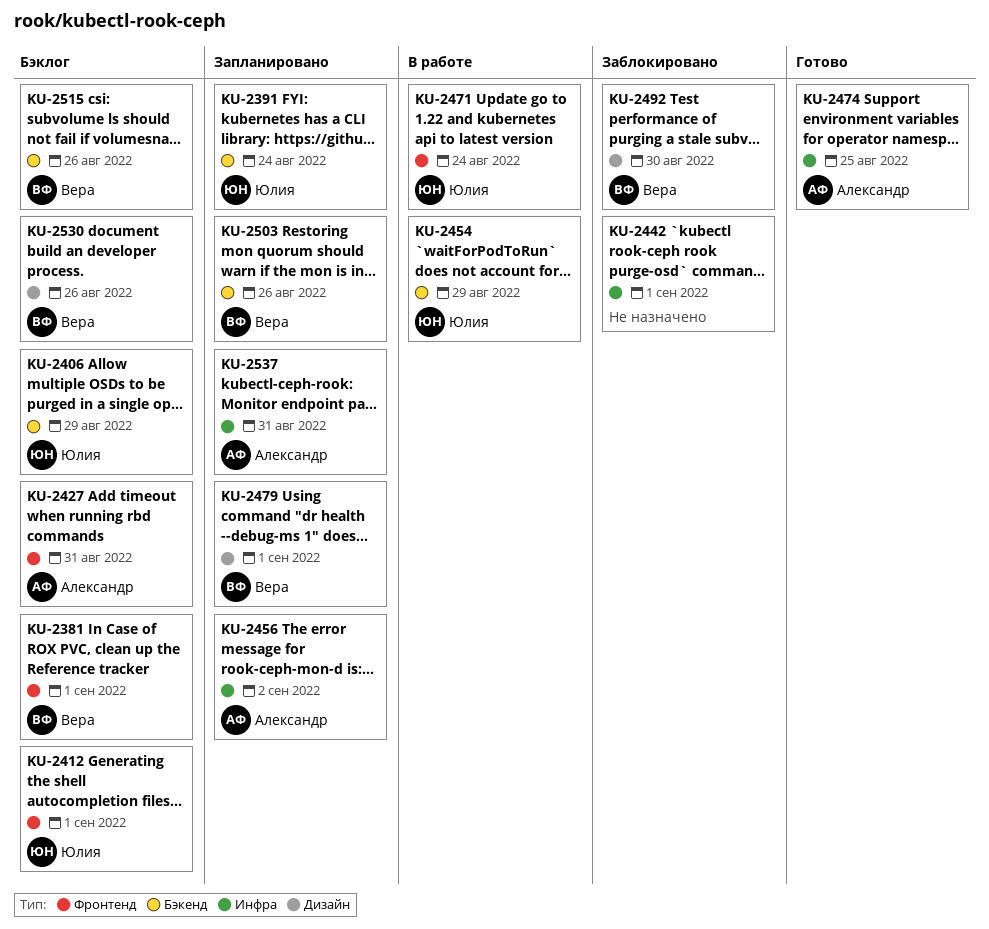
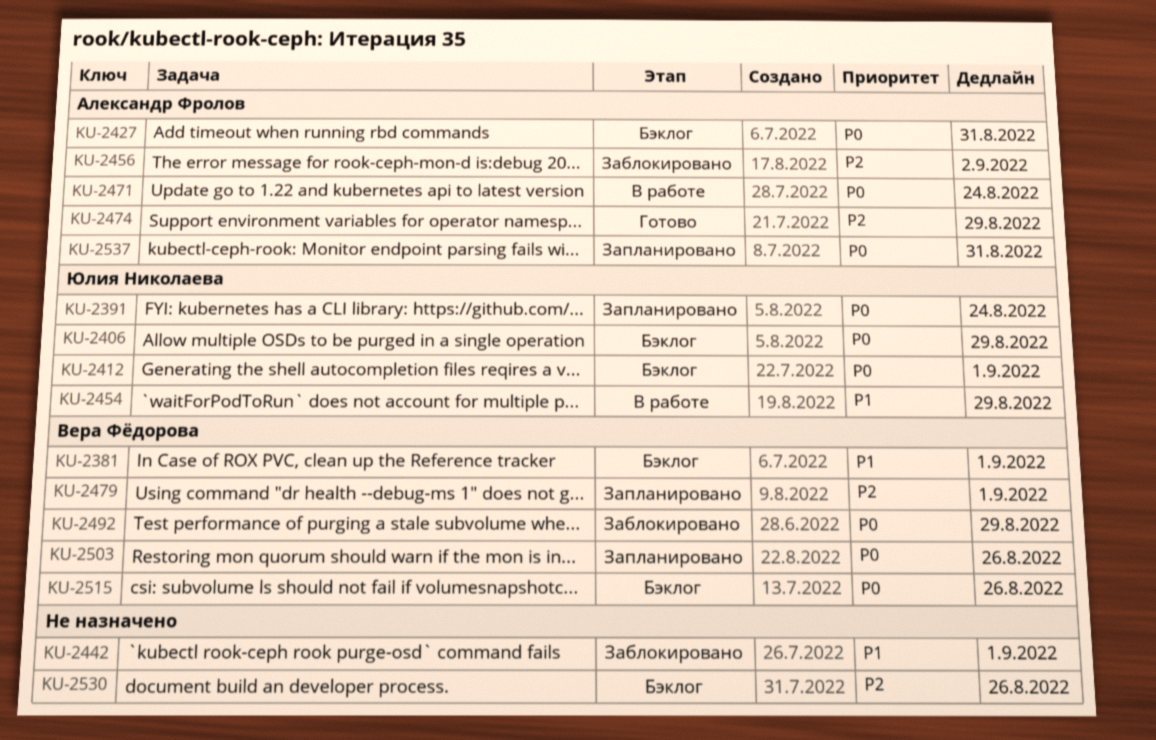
KU-2456, status: Запланировано -> Заблокировано
KU-2471, owner: Юлия Николаева -> Александр Фролов
KU-2474, due: Aug 25 -> Aug 29
KU-2492, due: Aug 30 -> Aug 29
KU-2530, owner: Вера Фёдорова -> none

